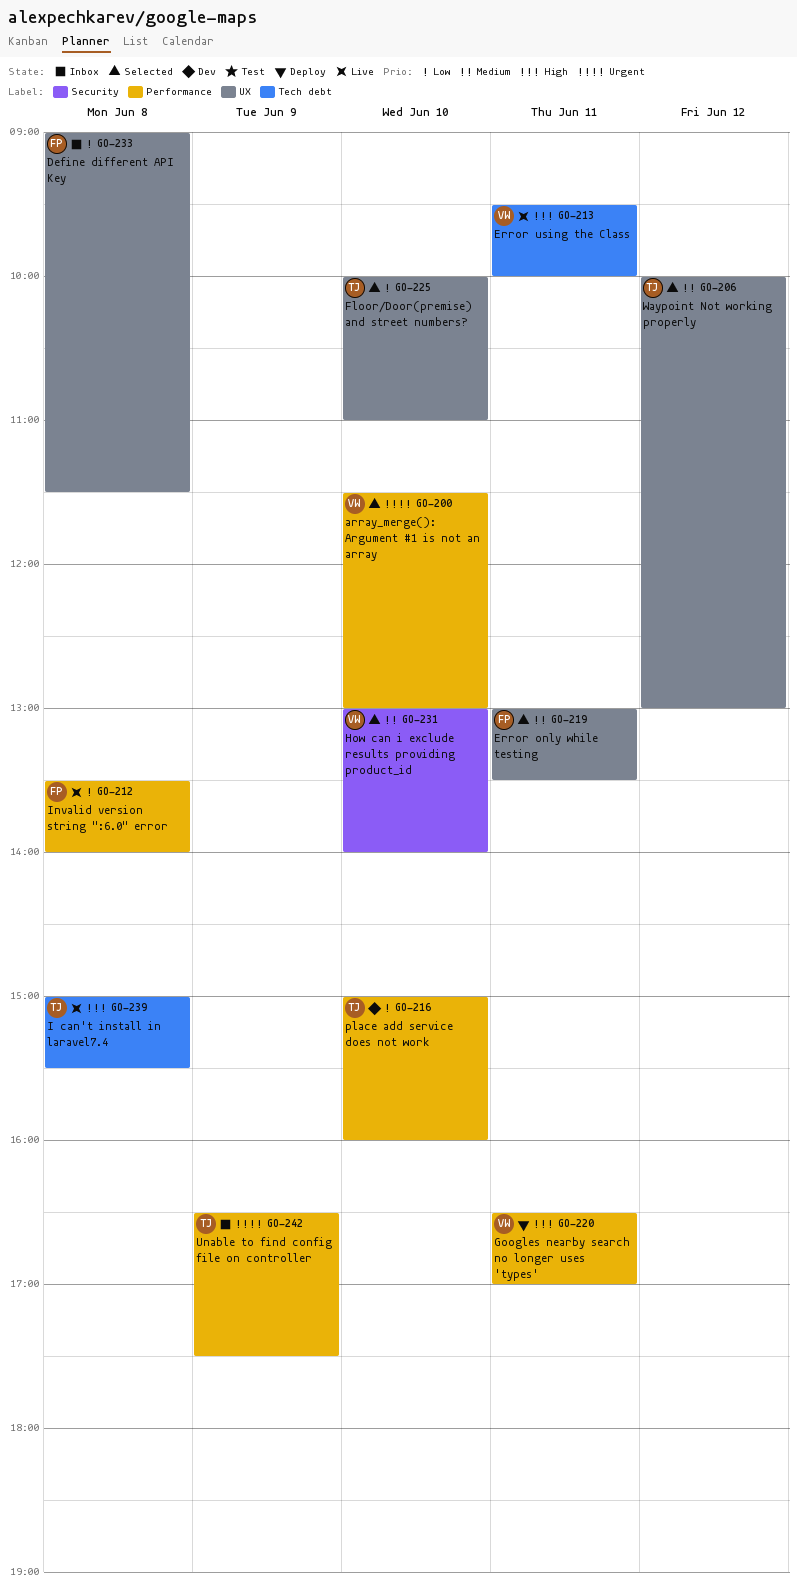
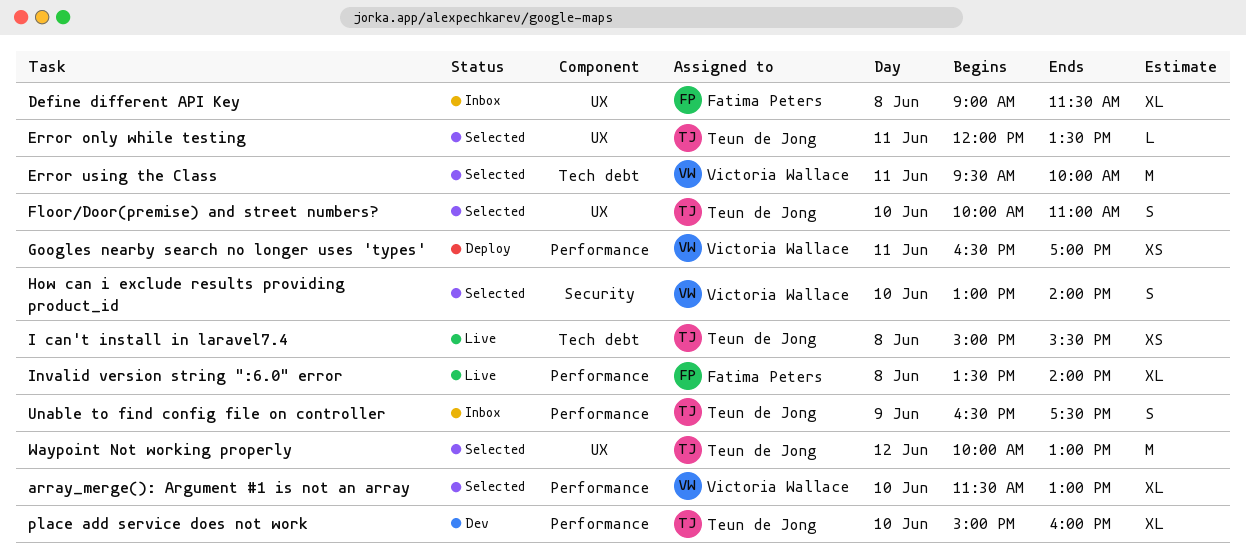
Error only while testing, owner: Fatima Peters -> Teun de Jong
Error only while testing, begins: 13:00 -> 12:00
Error using the Class, status: Live -> Selected

